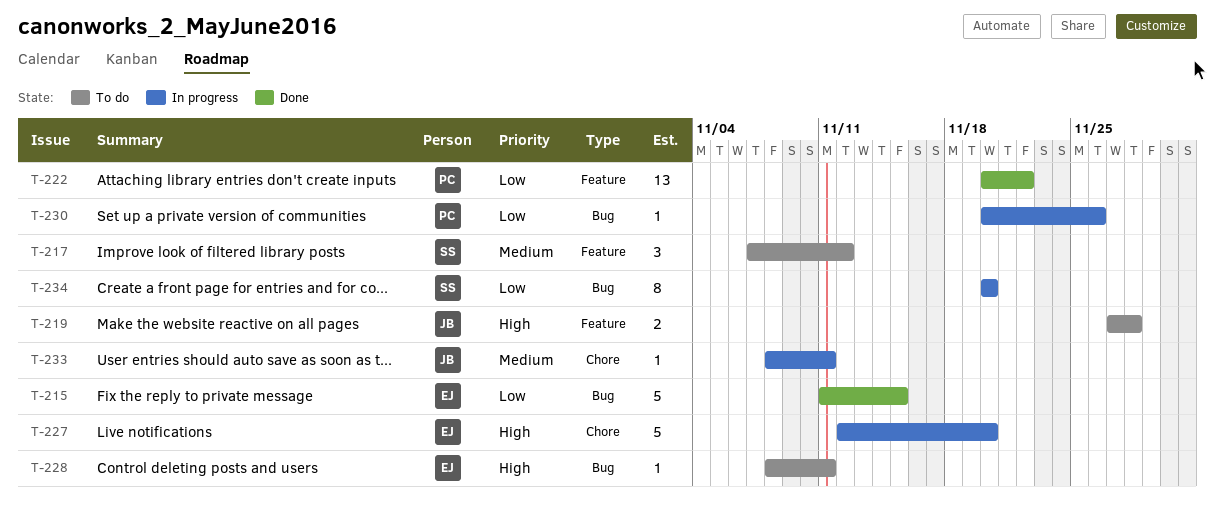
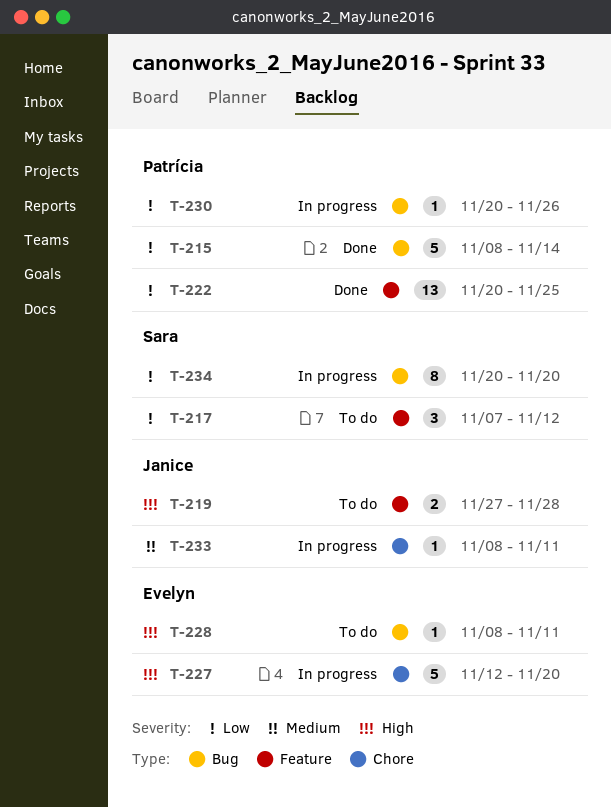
T-215, owner: Evelyn -> Patrícia
T-215, start: Nov 11 -> Nov 8
T-215, due: Nov 15 -> Nov 14
T-217, priority: Medium -> Low
T-222, due: Nov 22 -> Nov 25

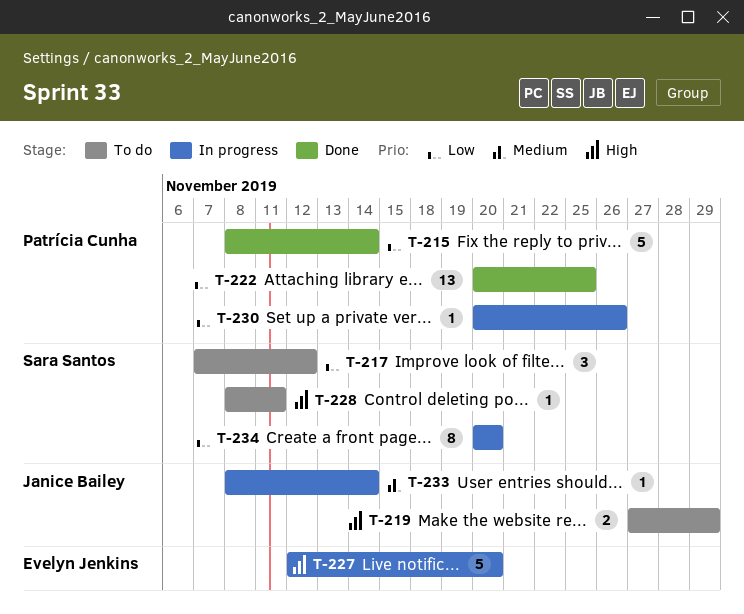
T-219, due: Nov 28 -> Nov 29
T-228, owner: Evelyn Jenkins -> Sara Santos
T-233, due: Nov 11 -> Nov 14

